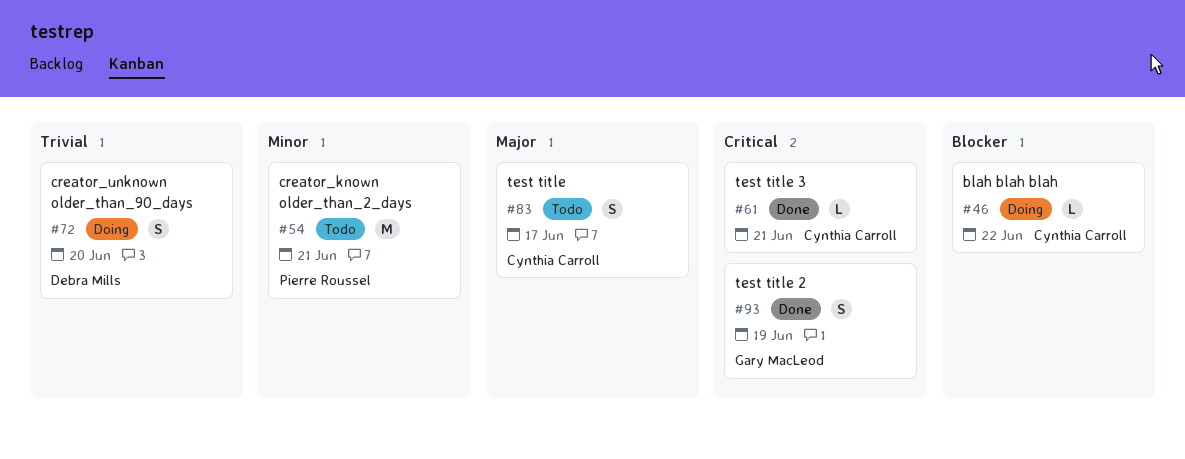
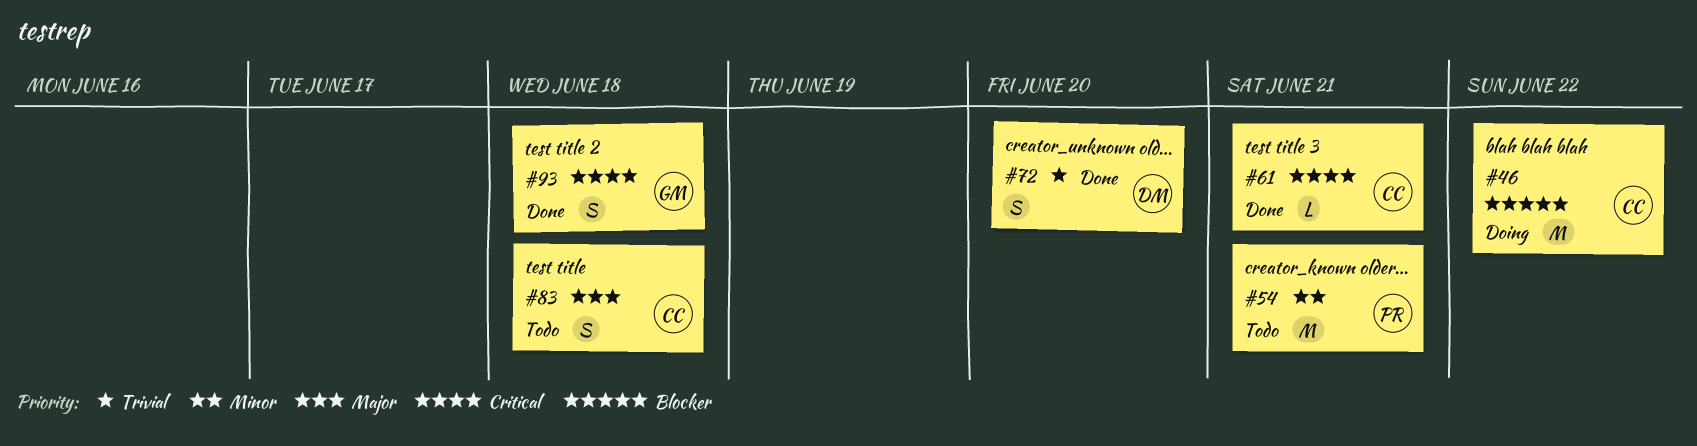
#46, estimate: L -> M
#72, status: Doing -> Done
#83, due: Jun 17 -> Jun 18
#93, due: Jun 19 -> Jun 18

